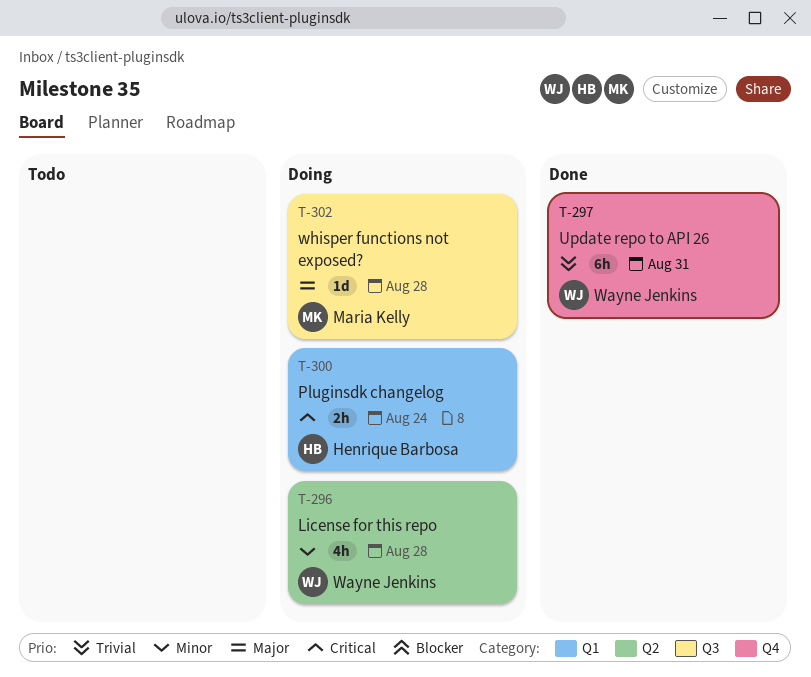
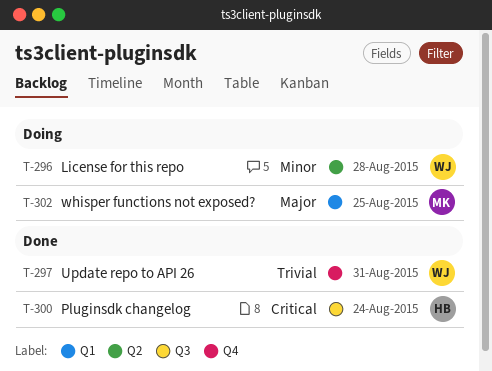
T-300, status: Doing -> Done
T-300, label: Q1 -> Q3
T-302, label: Q3 -> Q1
T-302, due: Aug 28 -> Aug 25

